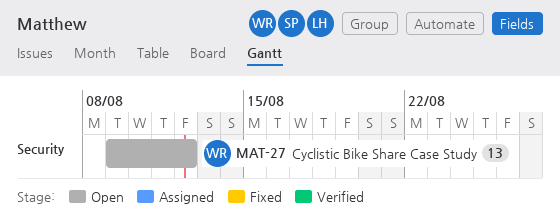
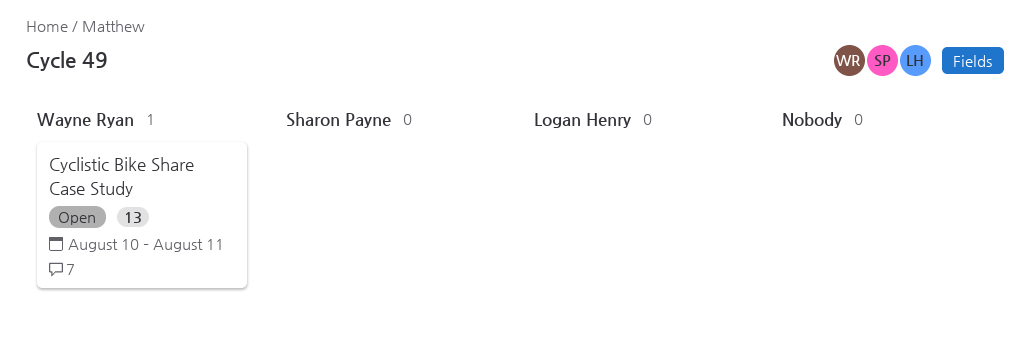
Cyclistic Bike Share Case Study, start: Aug 9 -> Aug 10
Cyclistic Bike Share Case Study, due: Aug 12 -> Aug 11

